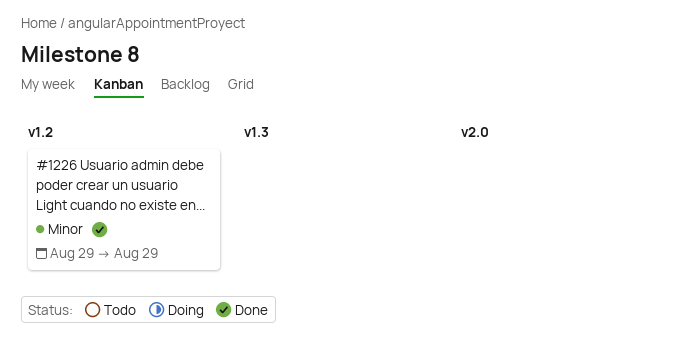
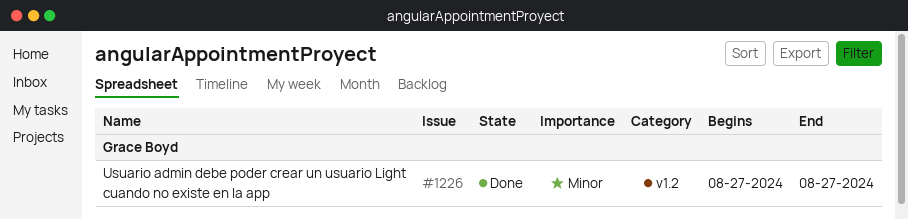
#1226, start: Aug 29 -> Aug 27
#1226, due: Aug 29 -> Aug 27

